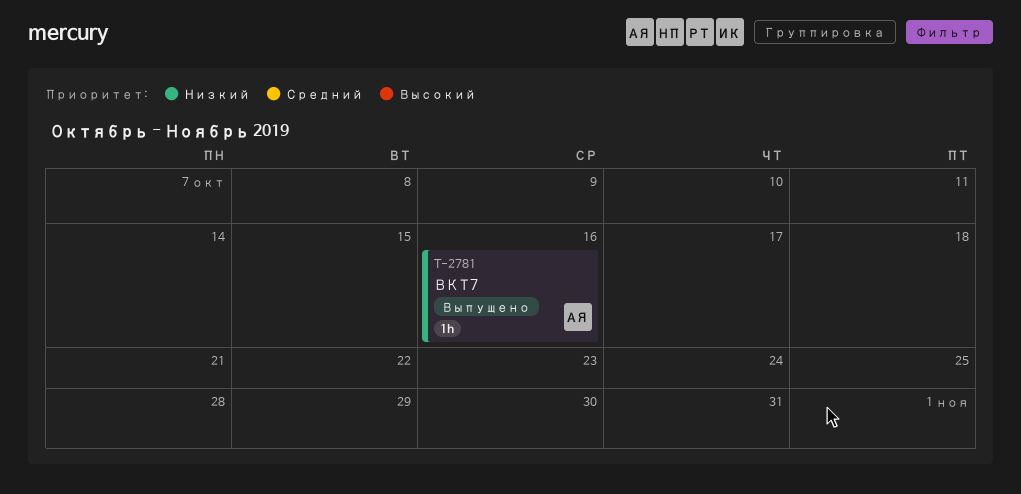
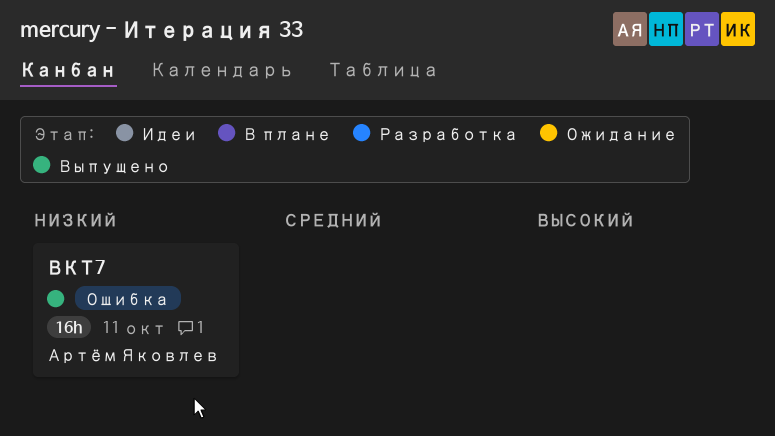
ВКТ7, estimate: 1h -> 16h
ВКТ7, due: Oct 16 -> Oct 11

